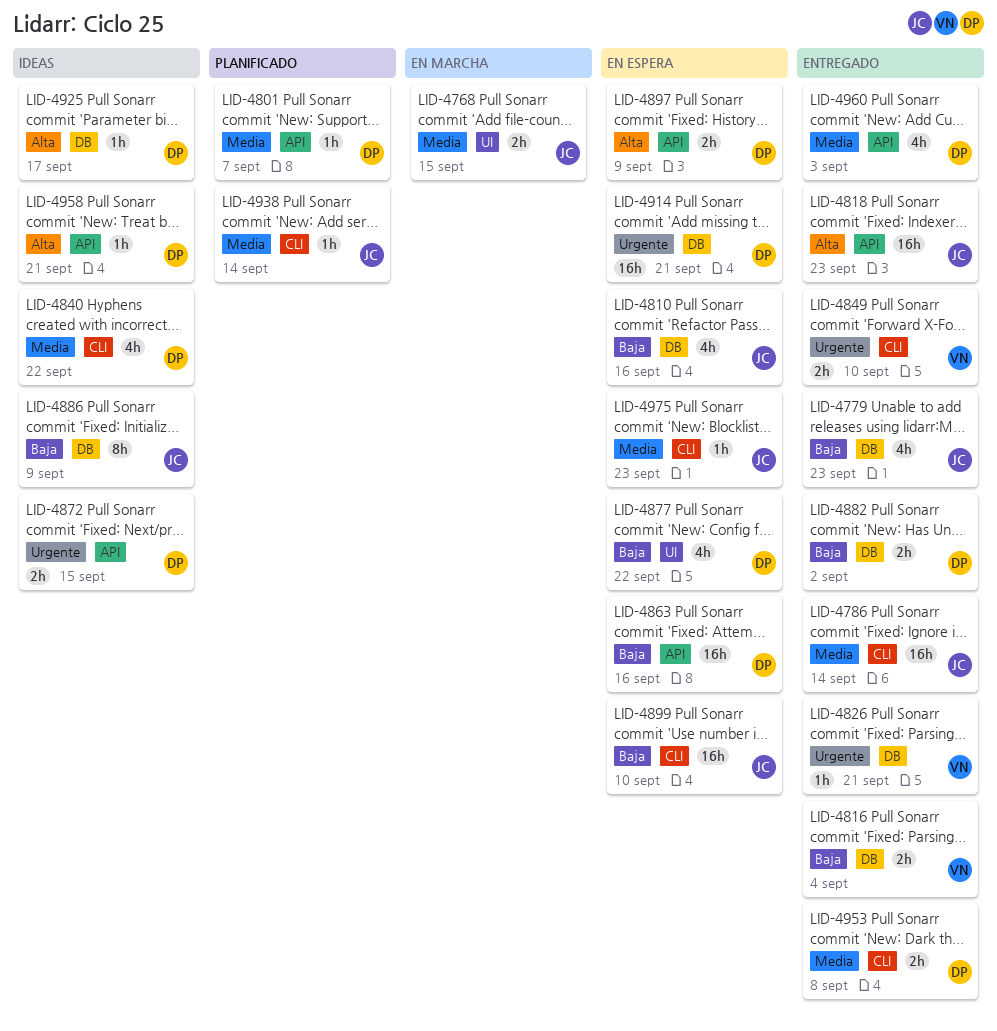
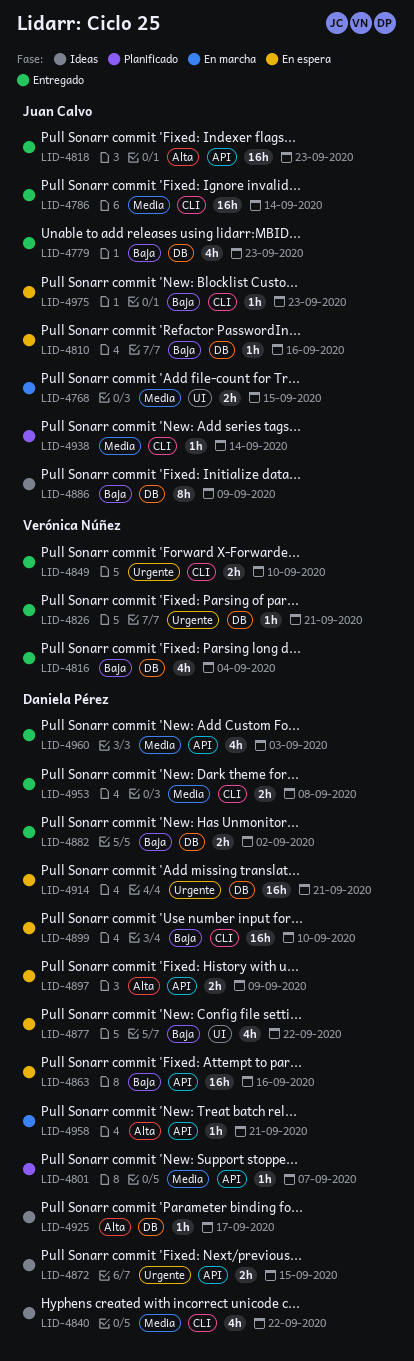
LID-4810, estimate: 4h -> 1h
LID-4816, estimate: 2h -> 4h
LID-4899, owner: Juan Calvo -> Daniela Pérez
LID-4958, status: Ideas -> En marcha
LID-4975, priority: Media -> Baja

